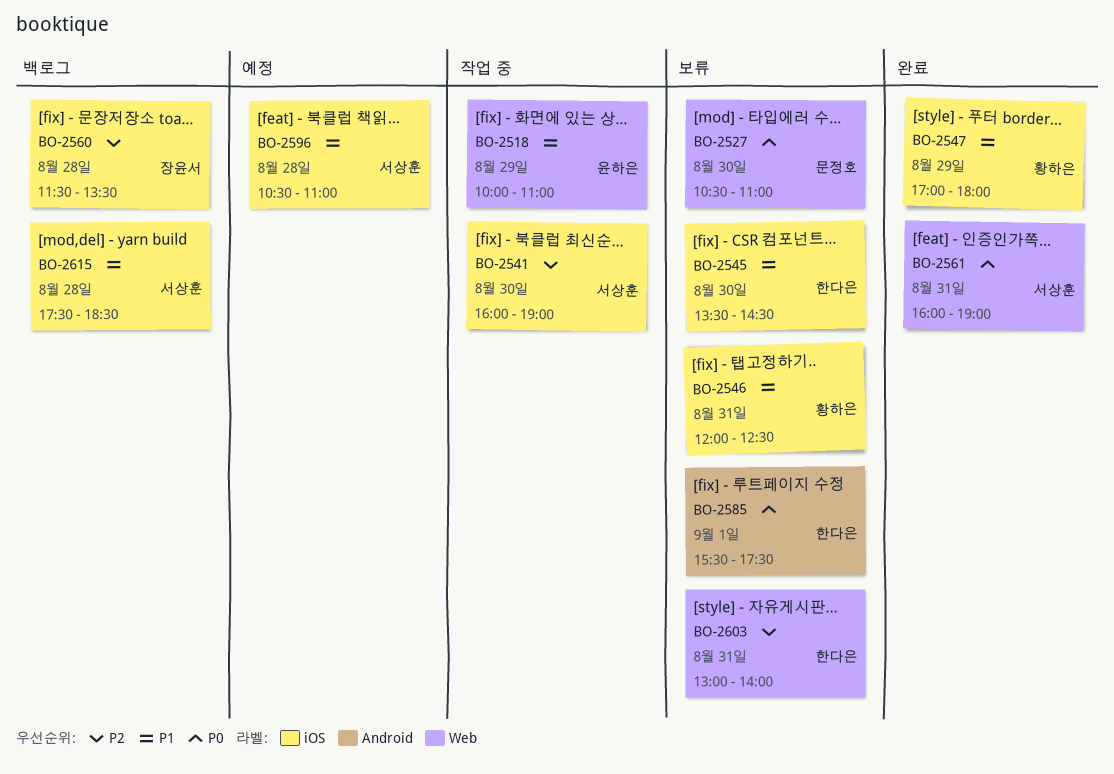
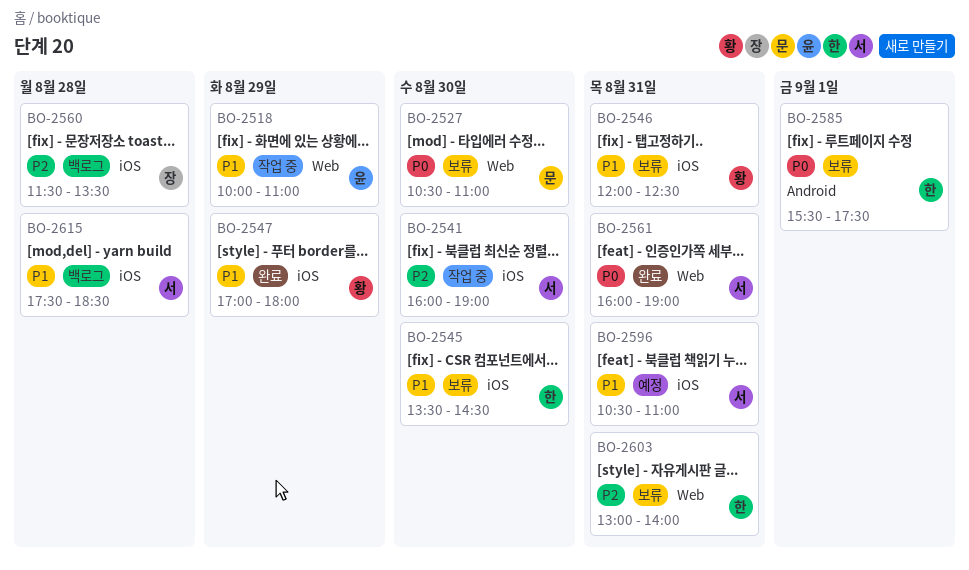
BO-2596, day: Aug 28 -> Aug 31

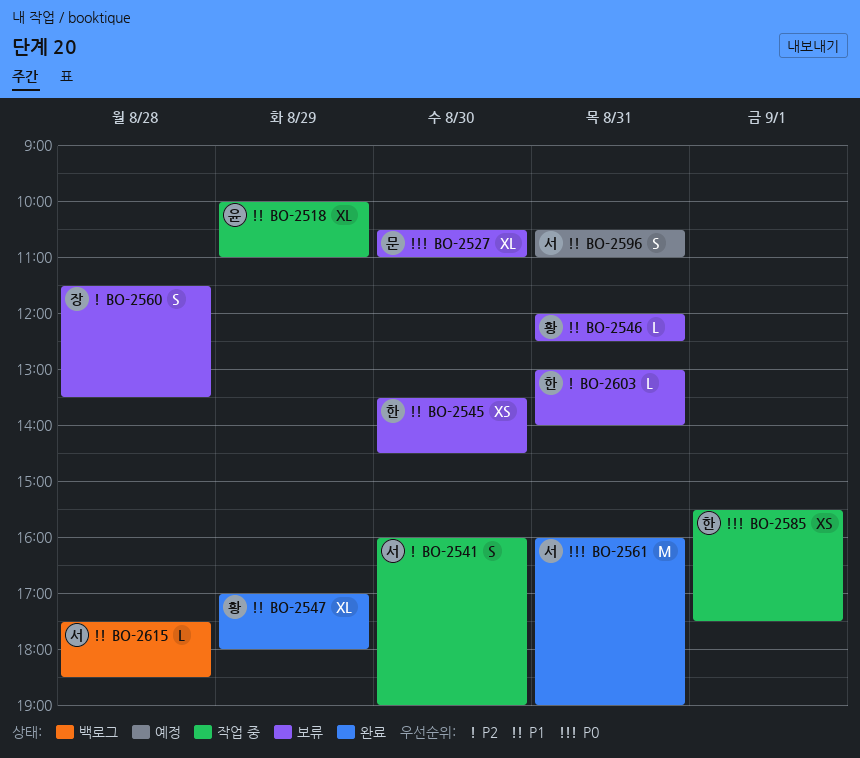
BO-2560, status: 백로그 -> 보류
BO-2585, status: 보류 -> 작업 중

